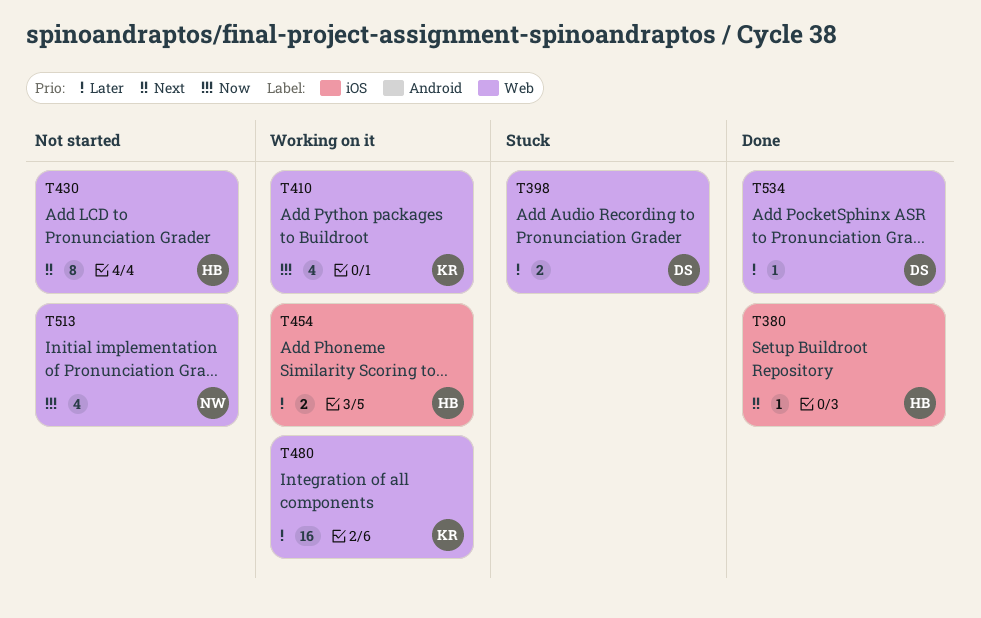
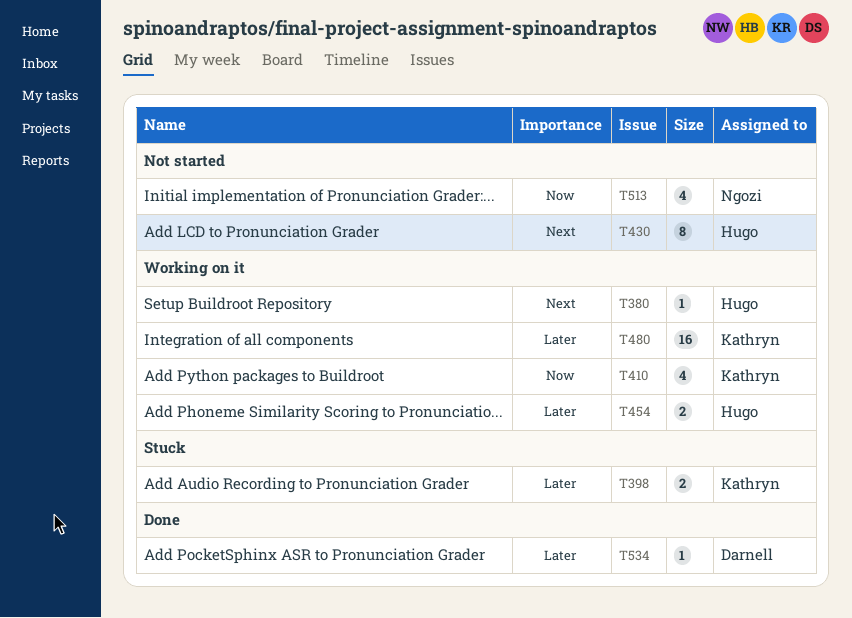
T380, status: Done -> Working on it
T398, owner: Darnell -> Kathryn

